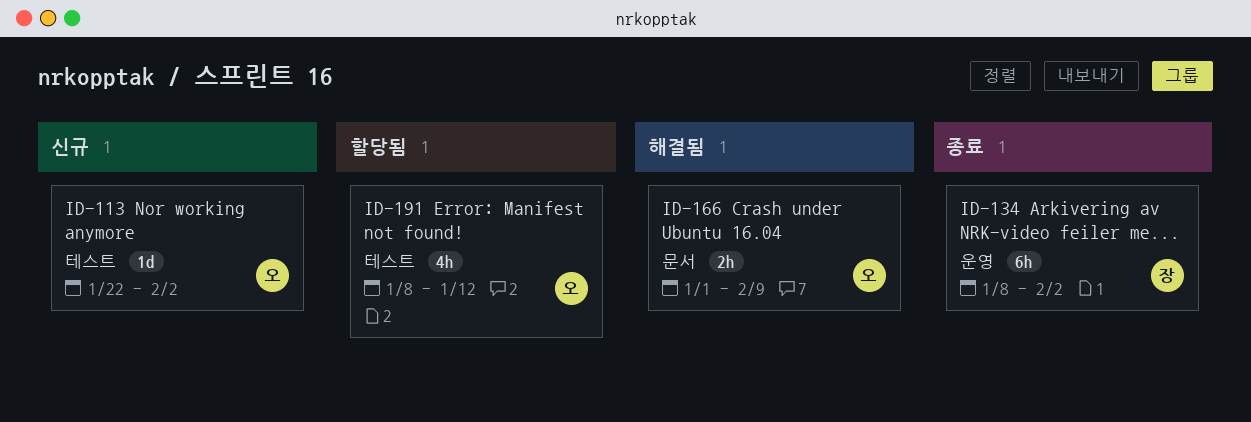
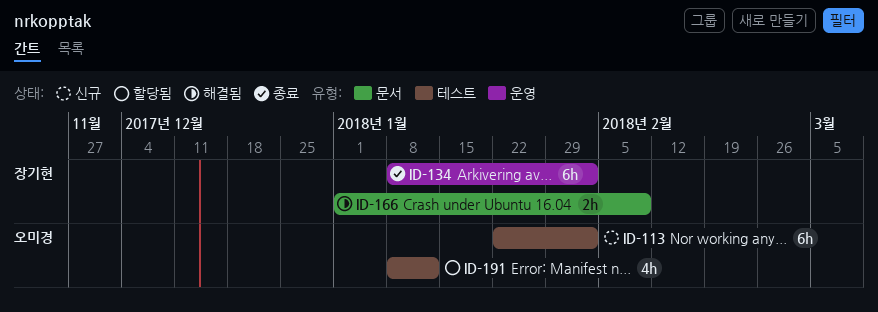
ID-113, estimate: 1d -> 6h
ID-166, owner: 오미경 -> 장기현

